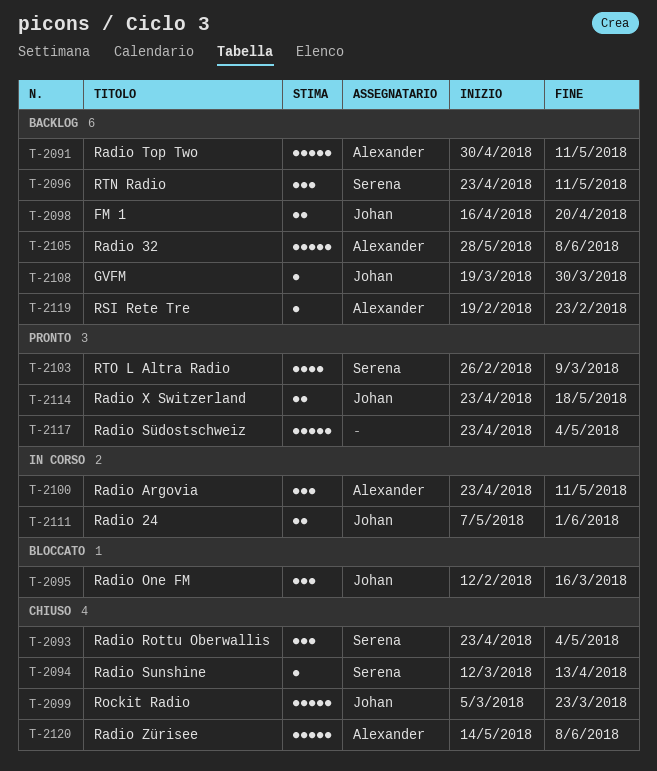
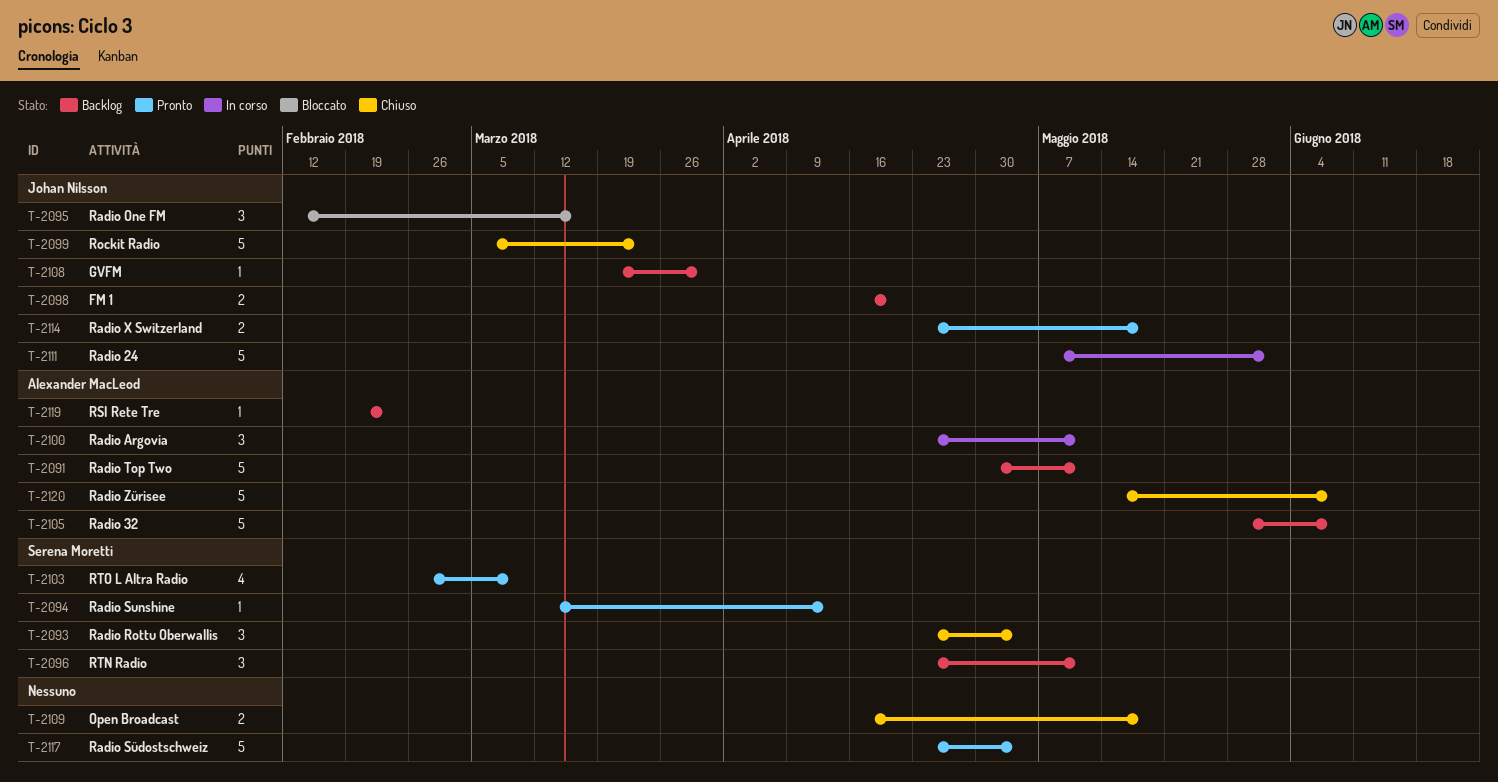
T-2094, status: Chiuso -> Pronto
T-2109: none -> present
T-2111, estimate: 2 -> 5

